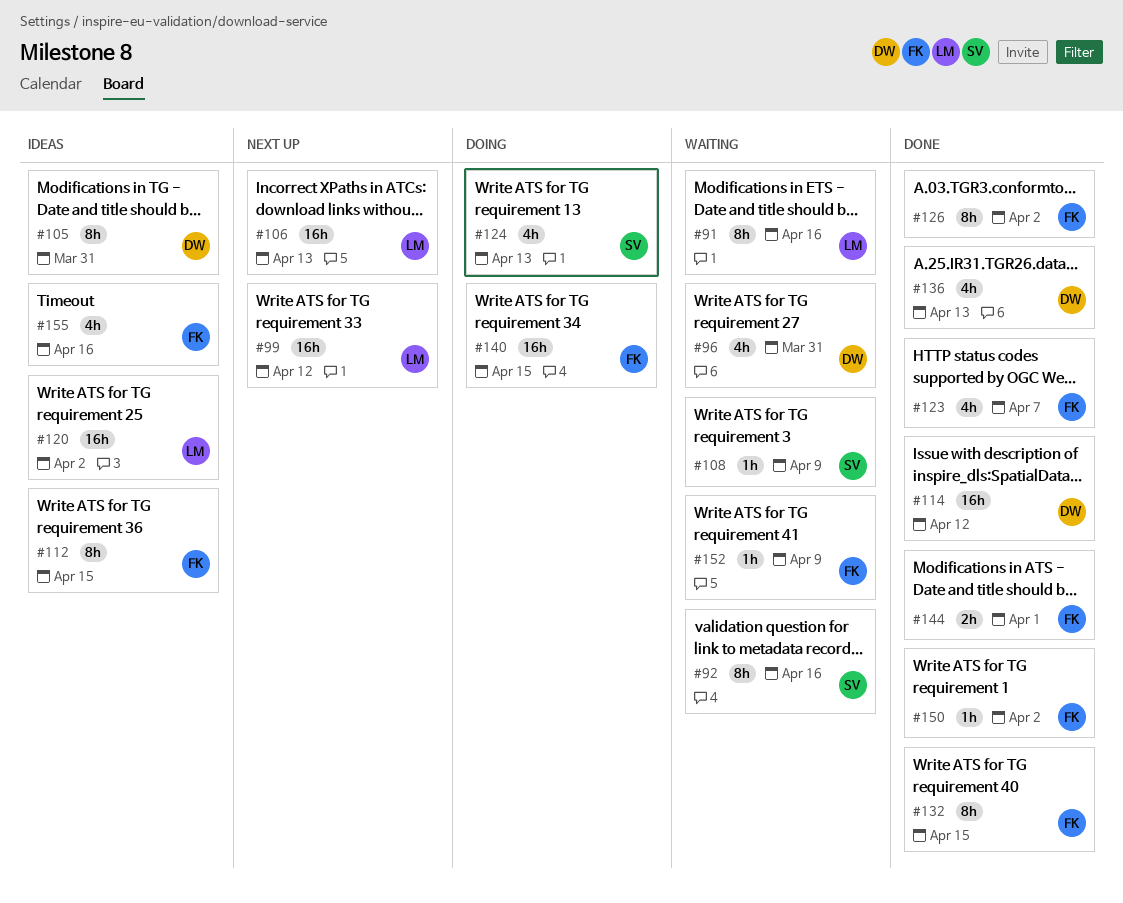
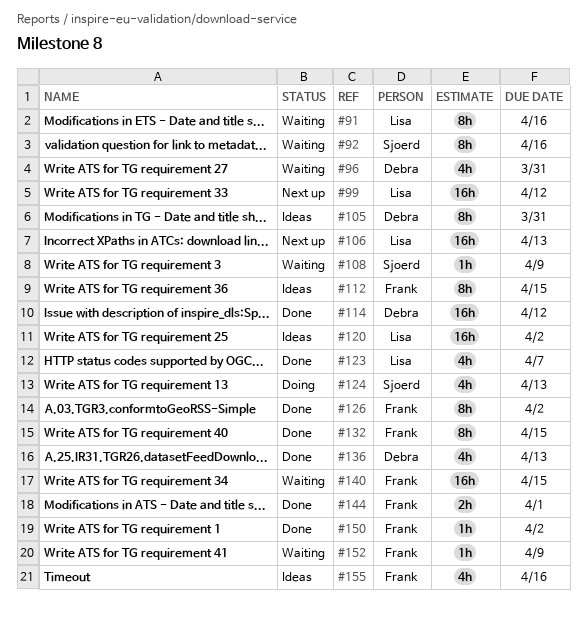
#123, owner: Frank -> Lisa
#140, status: Doing -> Waiting

